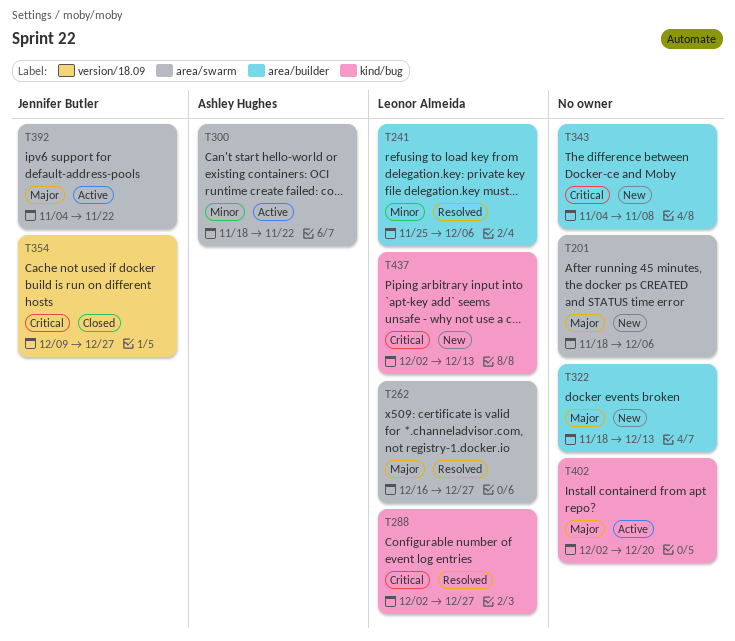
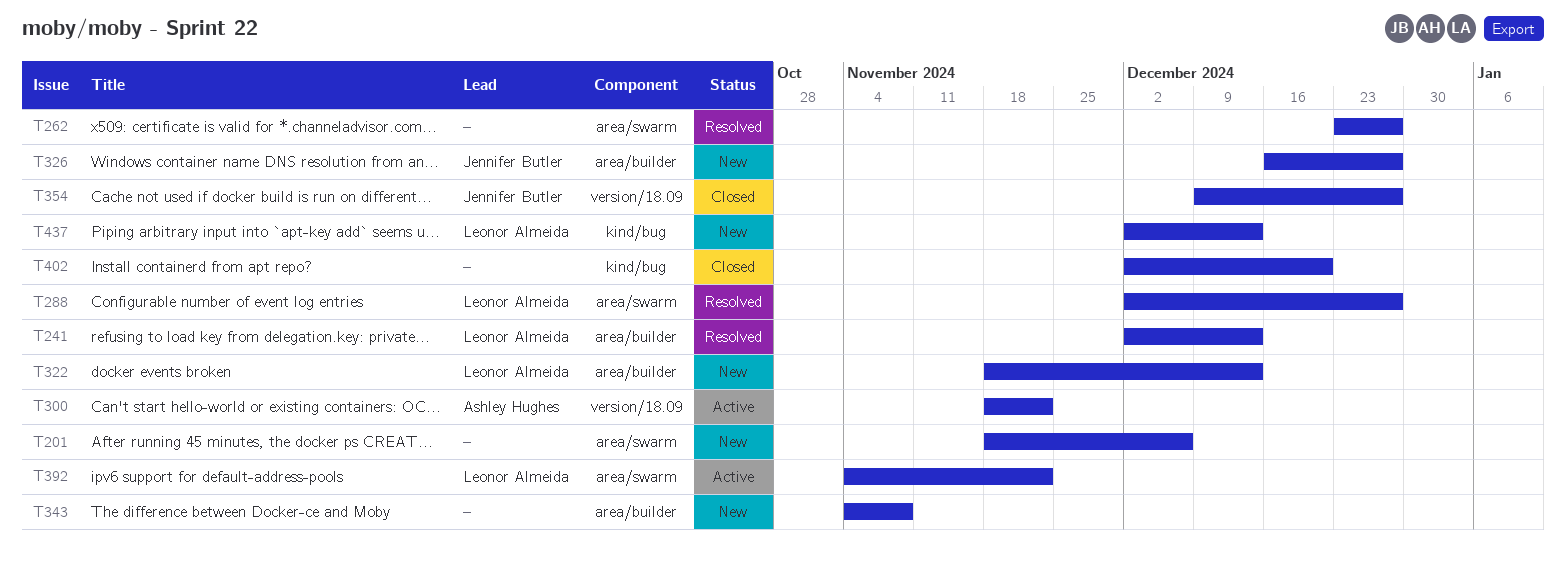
T241, start: Nov 25 -> Dec 2
T241, due: Dec 6 -> Dec 13
T262, owner: Leonor Almeida -> none
T262, start: Dec 16 -> Dec 23
T288, label: kind/bug -> area/swarm
T300, label: area/swarm -> version/18.09
T322, owner: none -> Leonor Almeida
T326: none -> present
T392, owner: Jennifer Butler -> Leonor Almeida
T402, status: Active -> Closed

